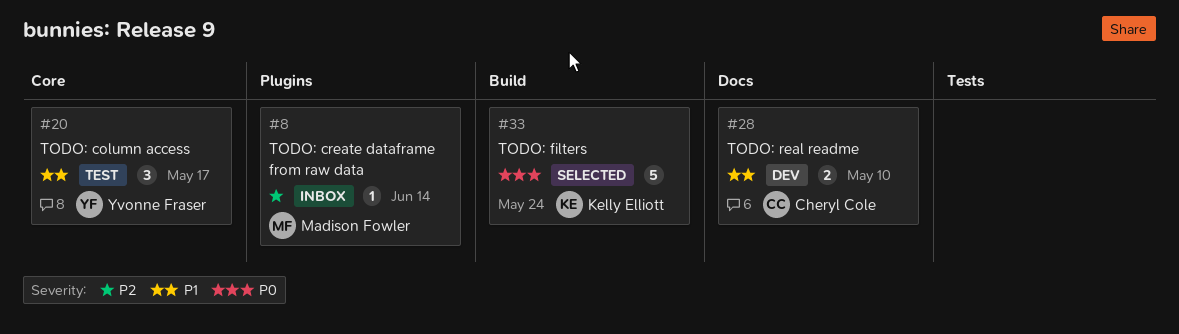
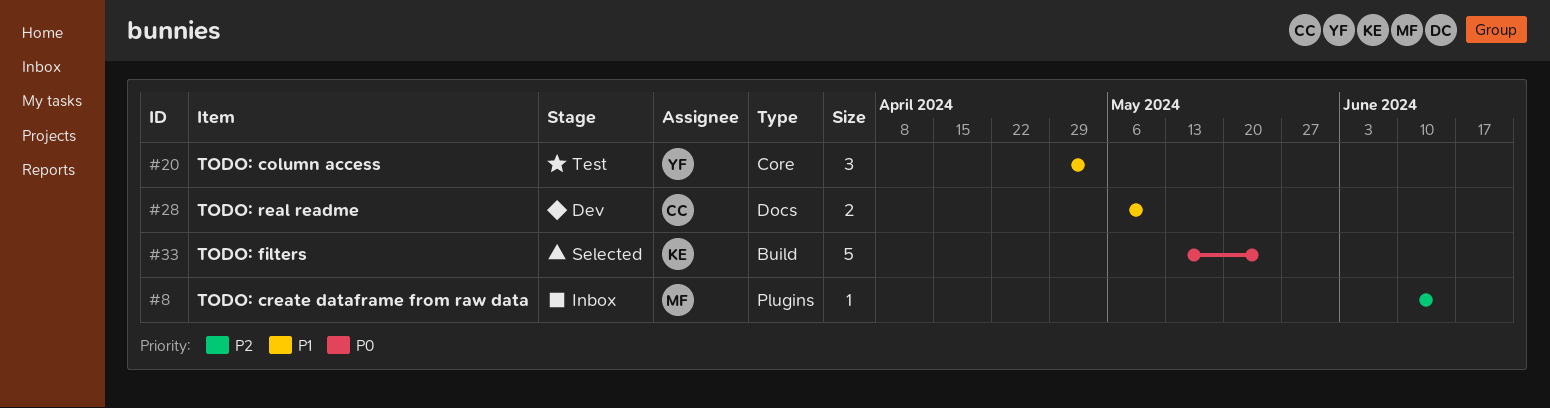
#20, due: May 17 -> May 3

